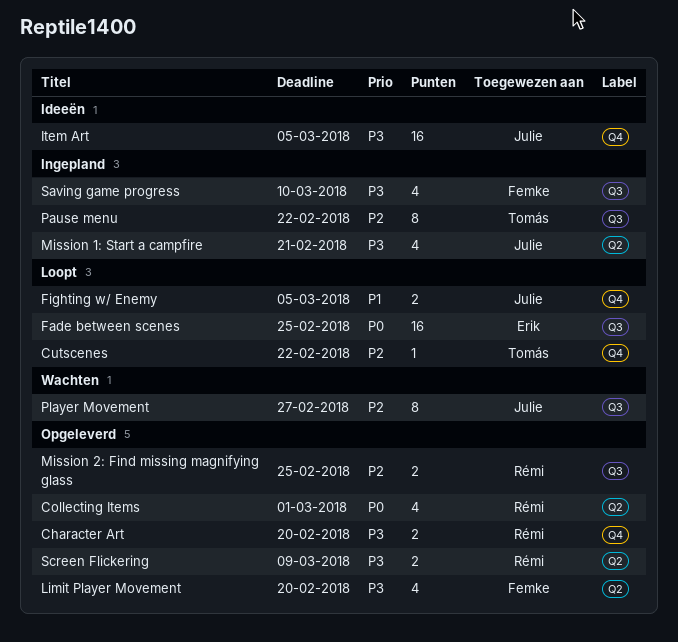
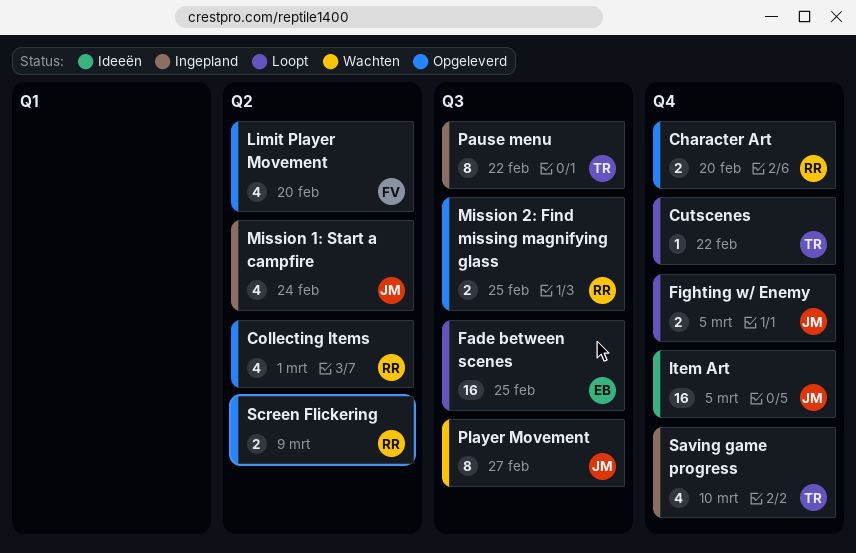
Mission 1: Start a campfire, due: Feb 21 -> Feb 24
Saving game progress, owner: Femke -> Tomás
Saving game progress, label: Q3 -> Q4

